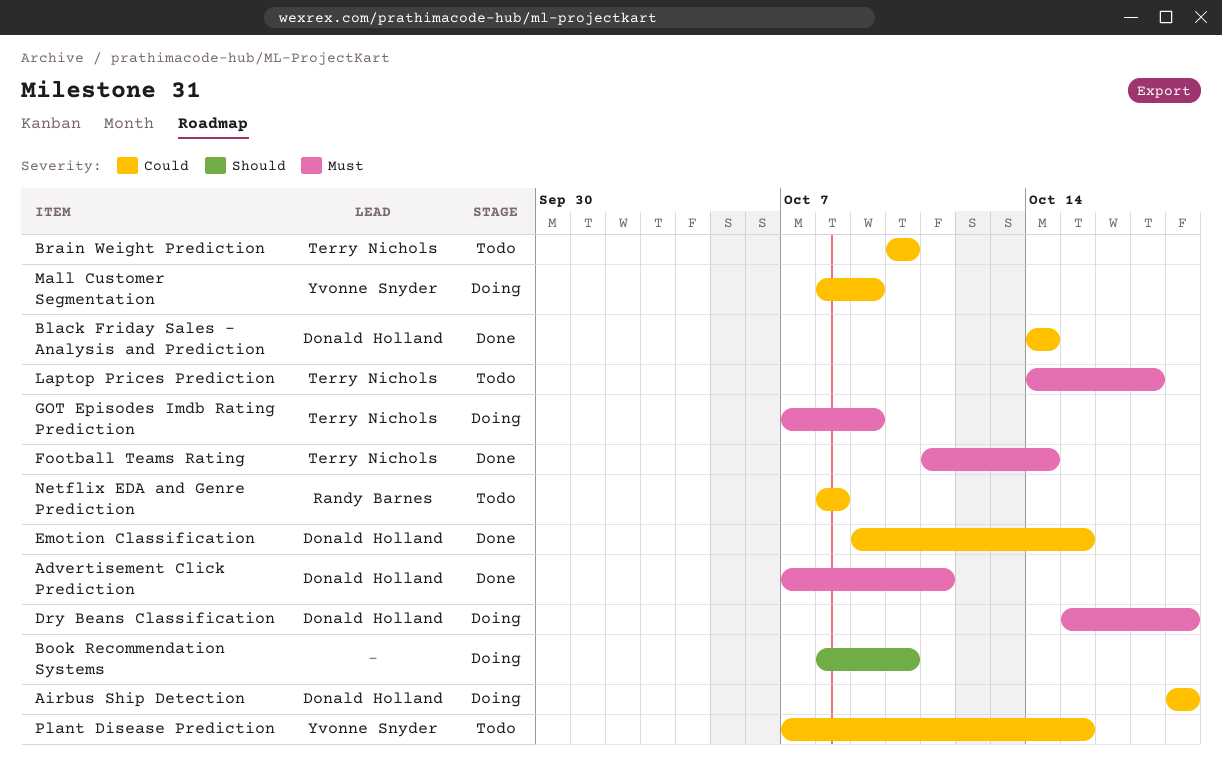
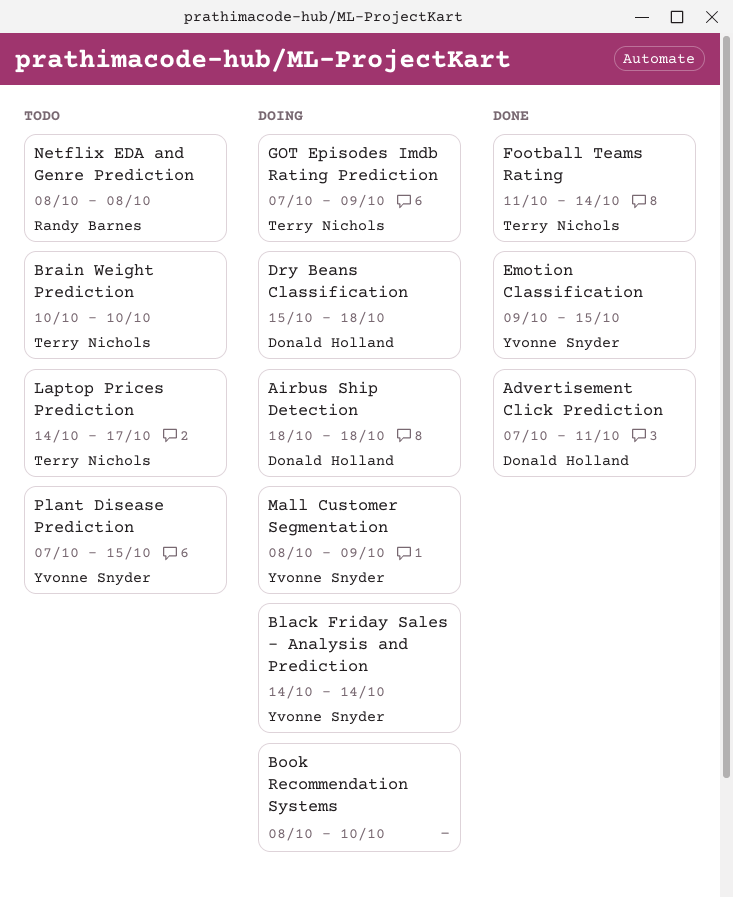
Black Friday Sales - Analysis and Prediction, status: Done -> Doing
Black Friday Sales - Analysis and Prediction, owner: Donald Holland -> Yvonne Snyder
Emotion Classification, owner: Donald Holland -> Yvonne Snyder

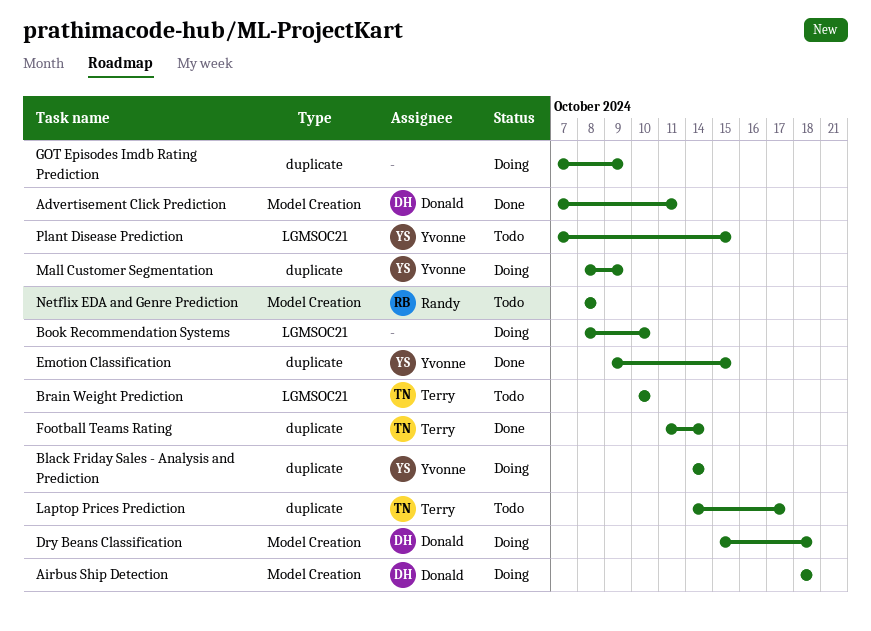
GOT Episodes Imdb Rating Prediction, owner: Terry Nichols -> none

